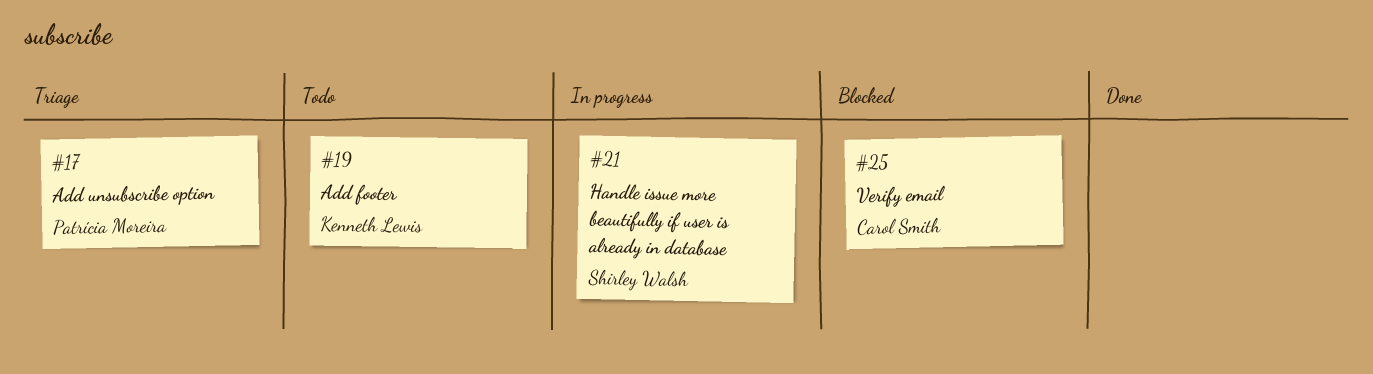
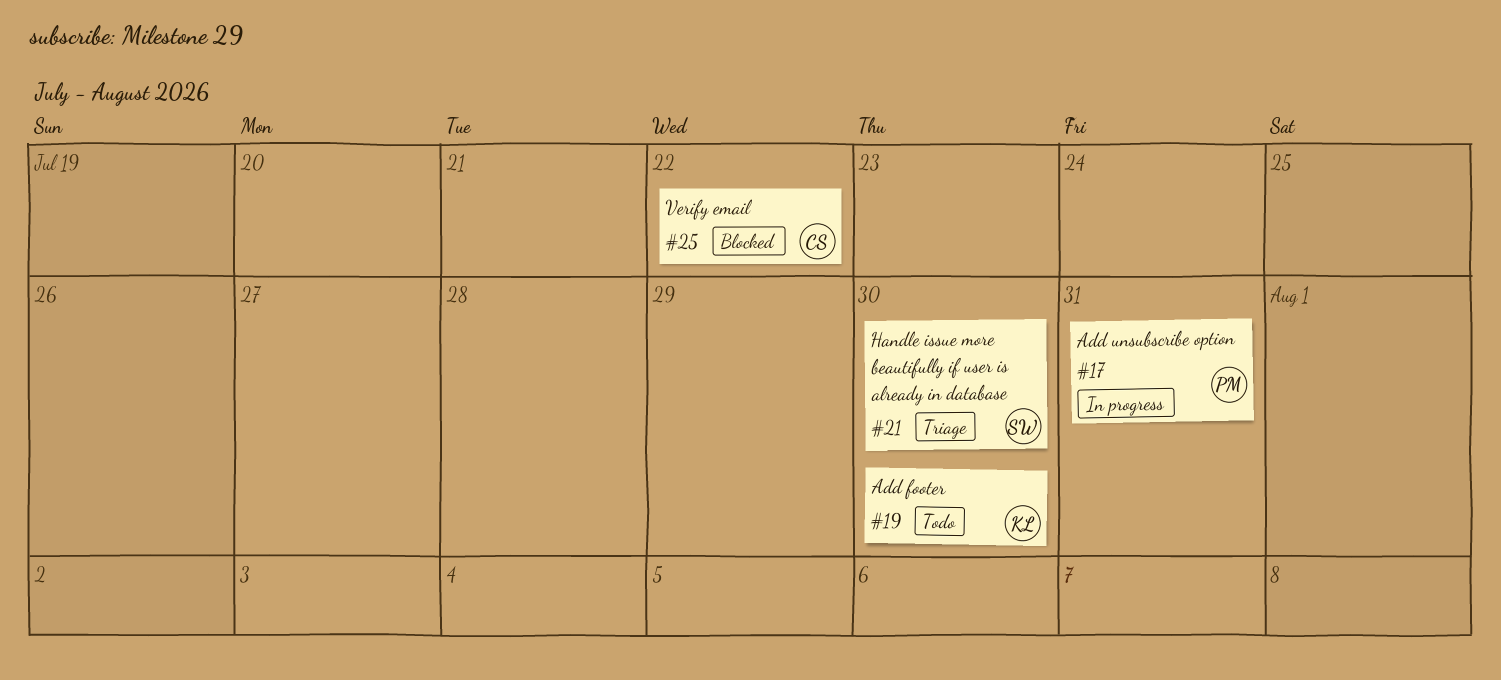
#17, status: Triage -> In progress
#21, status: In progress -> Triage

